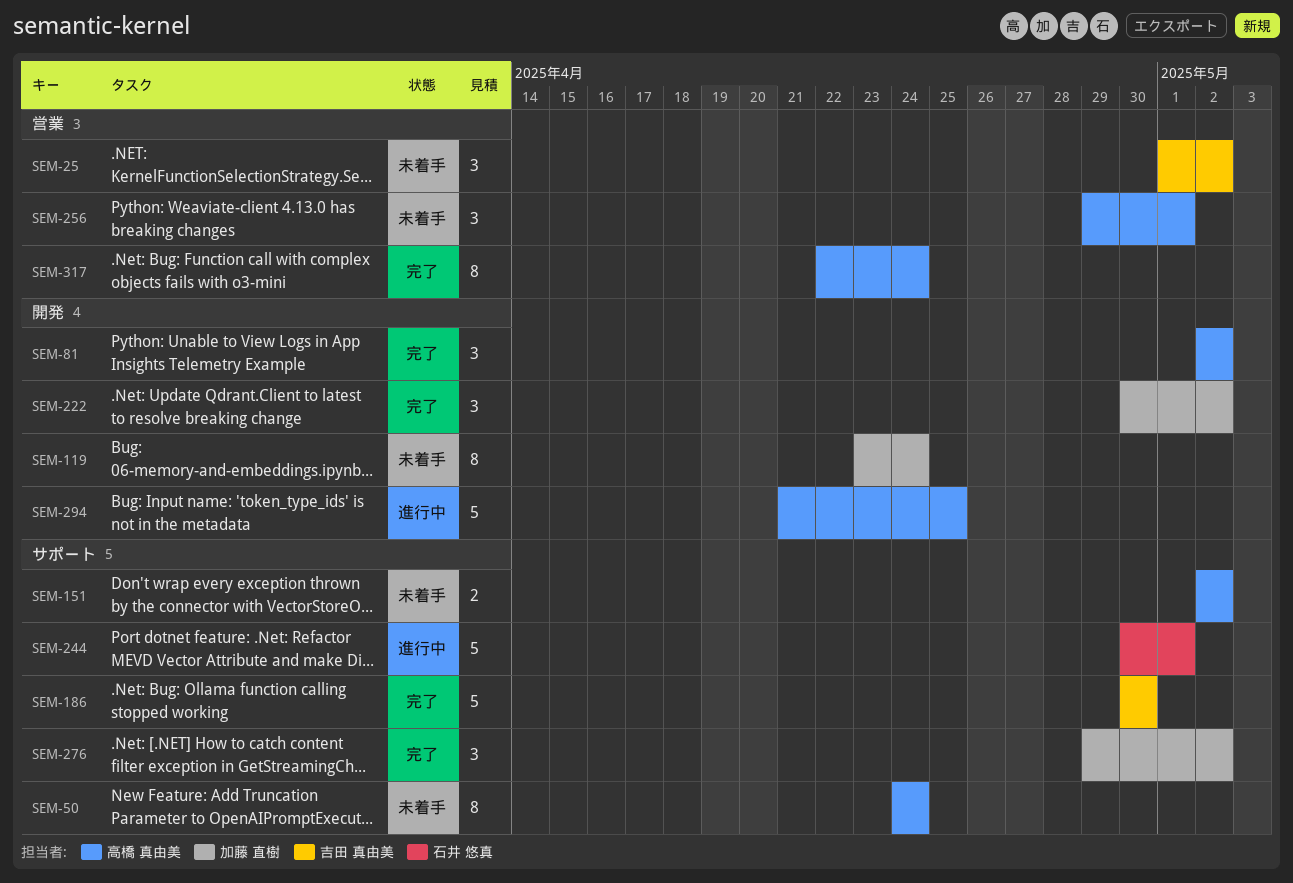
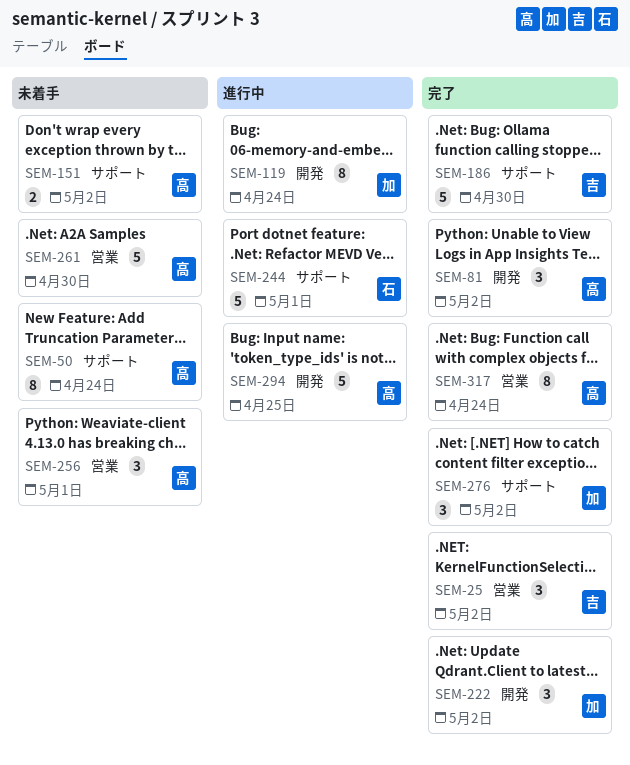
SEM-25, status: 未着手 -> 完了
SEM-119, status: 未着手 -> 進行中
SEM-261: none -> present

